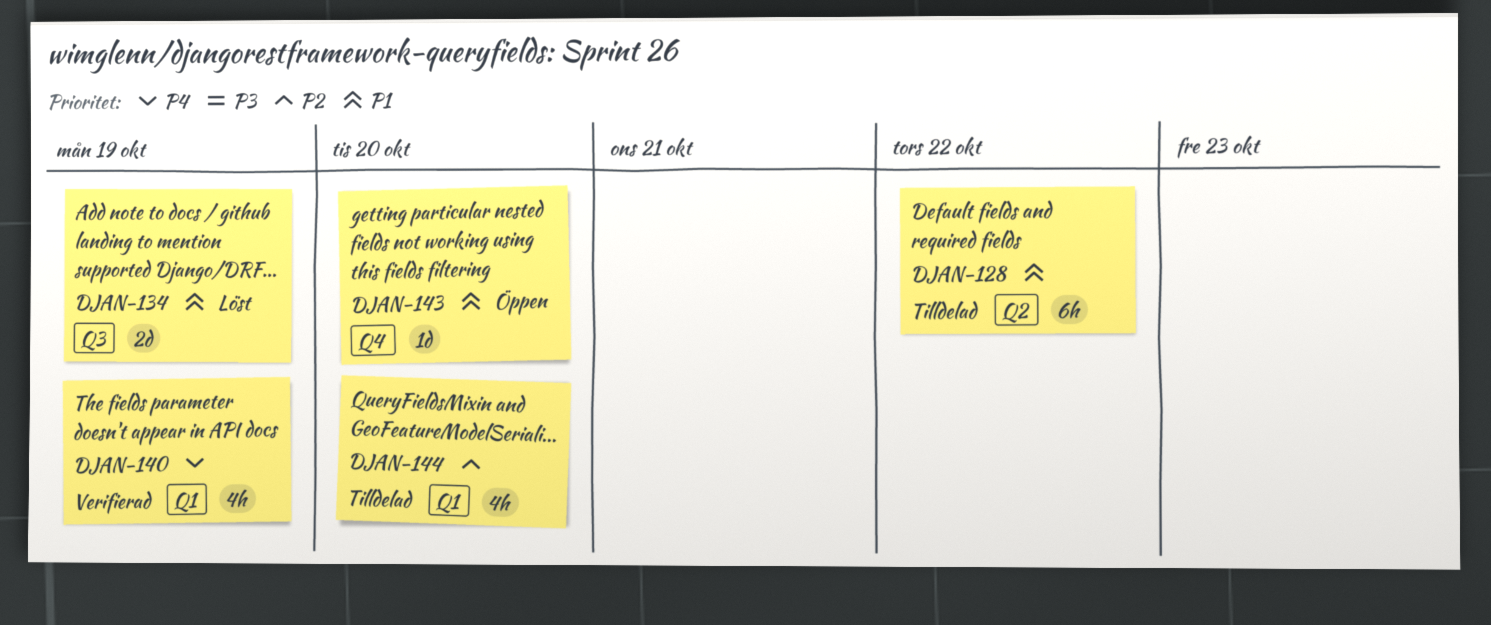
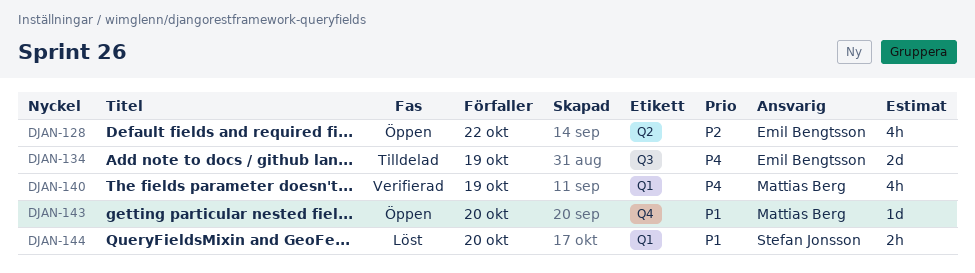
DJAN-128, status: Tilldelad -> Öppen
DJAN-128, priority: P1 -> P2
DJAN-128, estimate: 6h -> 4h
DJAN-134, status: Löst -> Tilldelad
DJAN-134, priority: P1 -> P4
DJAN-144, status: Tilldelad -> Löst
DJAN-144, priority: P2 -> P1
DJAN-144, estimate: 4h -> 2h

